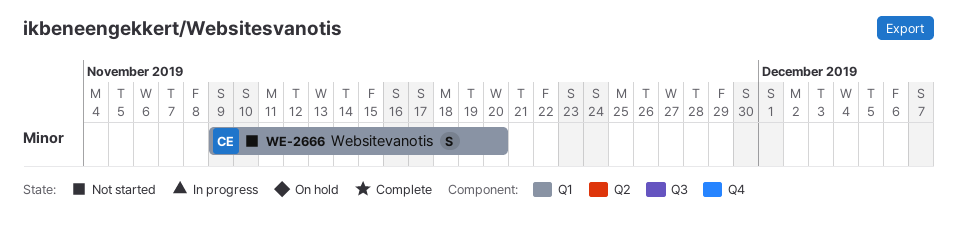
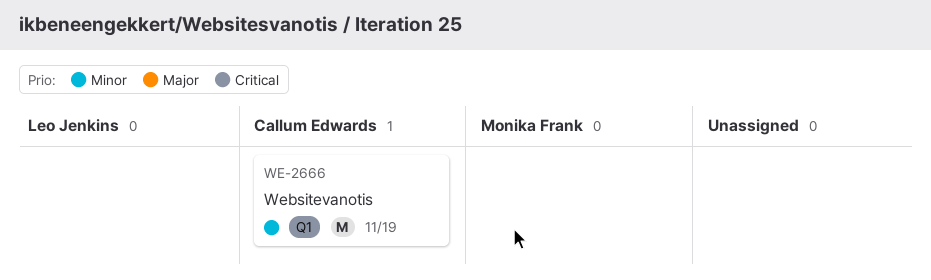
WE-2666, estimate: S -> M
WE-2666, due: Nov 20 -> Nov 19

